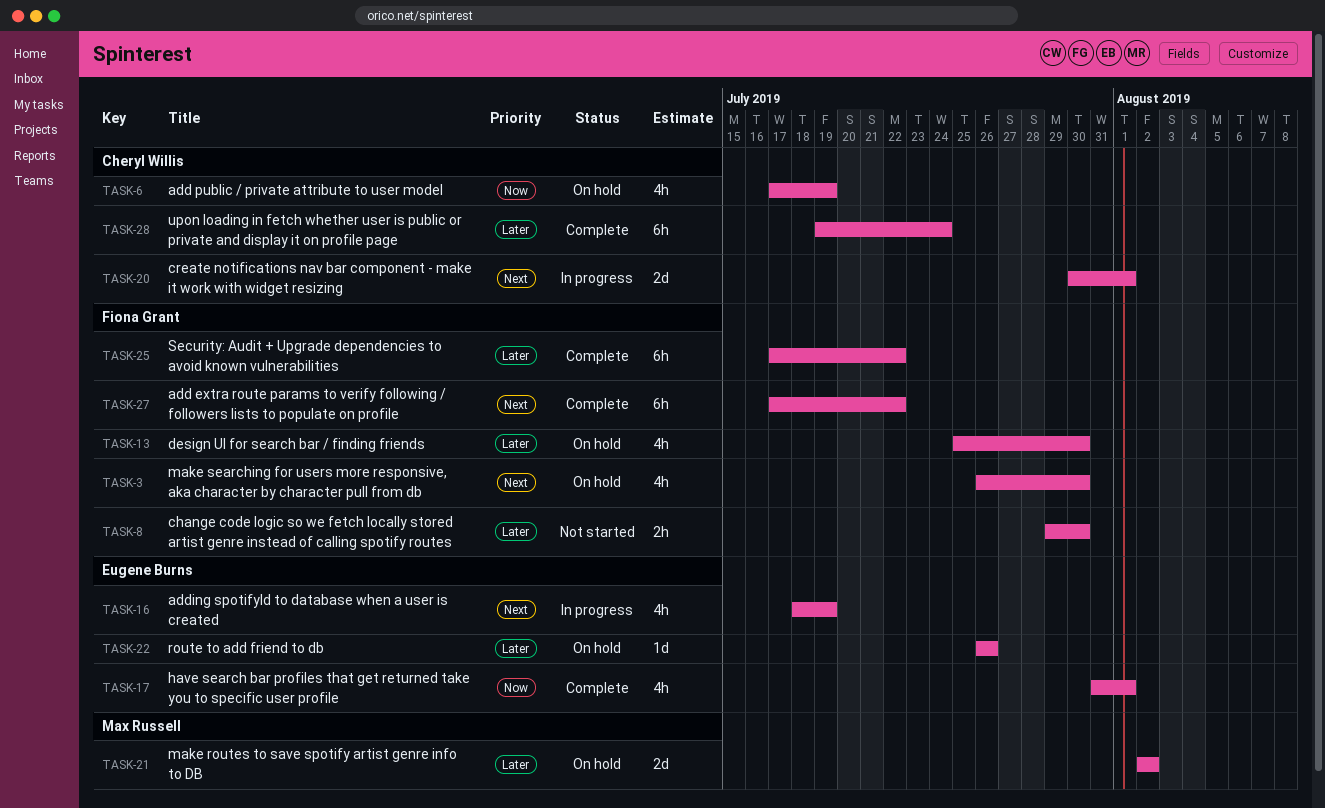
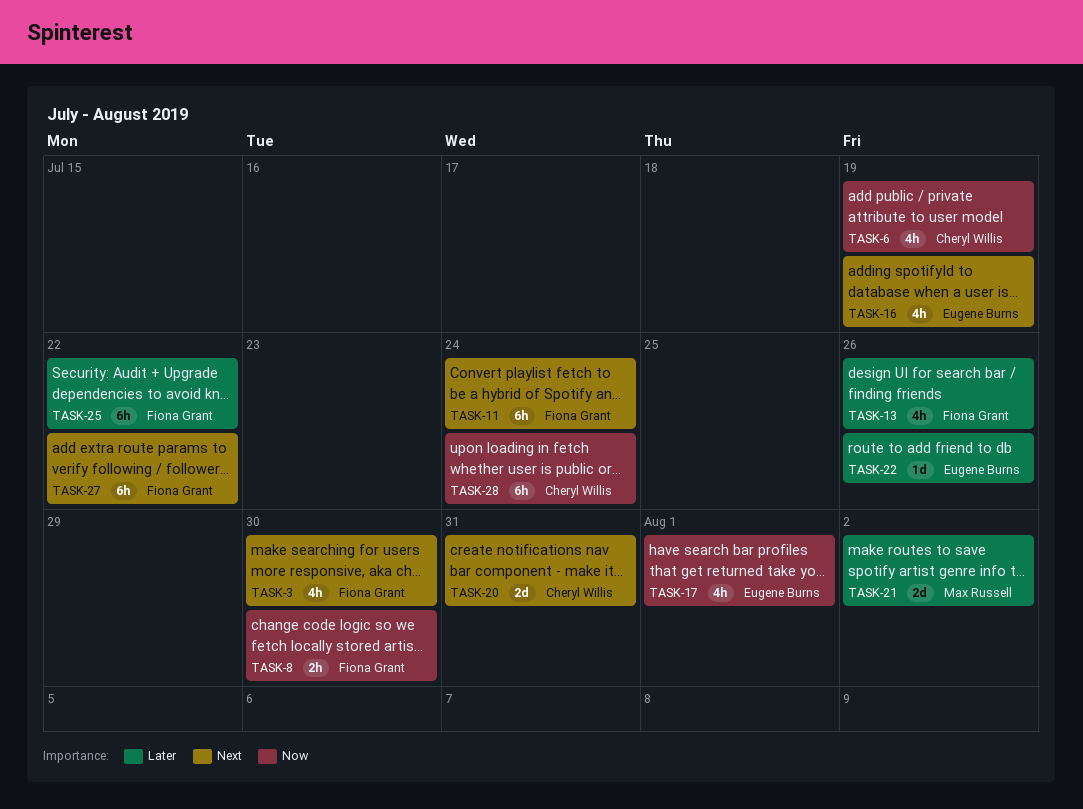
TASK-8, priority: Later -> Now
TASK-11: none -> present
TASK-13, due: Jul 30 -> Jul 26
TASK-20, due: Aug 1 -> Jul 31
TASK-28, priority: Later -> Now

